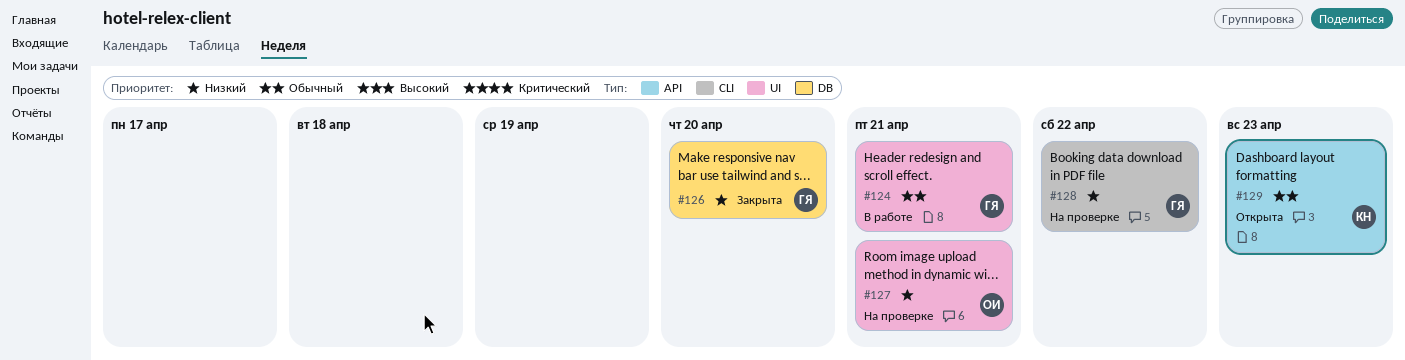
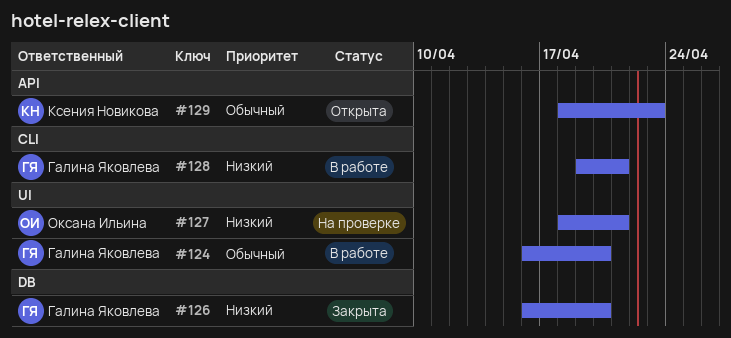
#124, due: Apr 21 -> Apr 20
#128, status: На проверке -> В работе
#128, due: Apr 22 -> Apr 21

